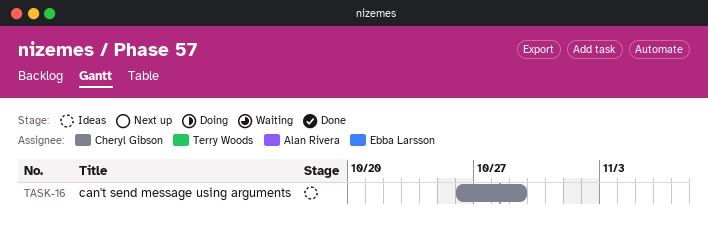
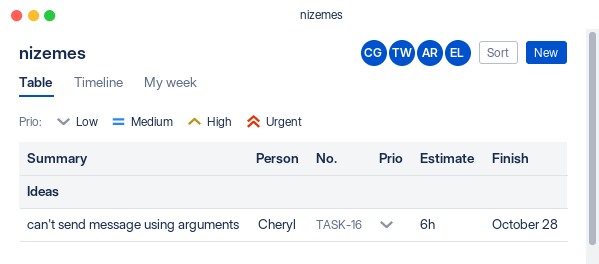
TASK-16, due: Oct 29 -> Oct 28

